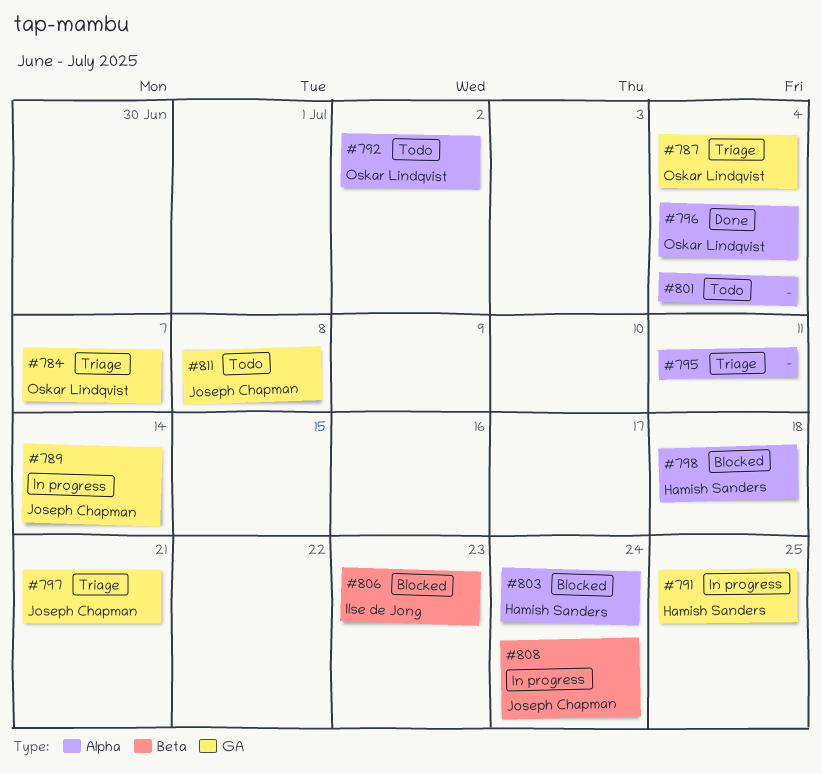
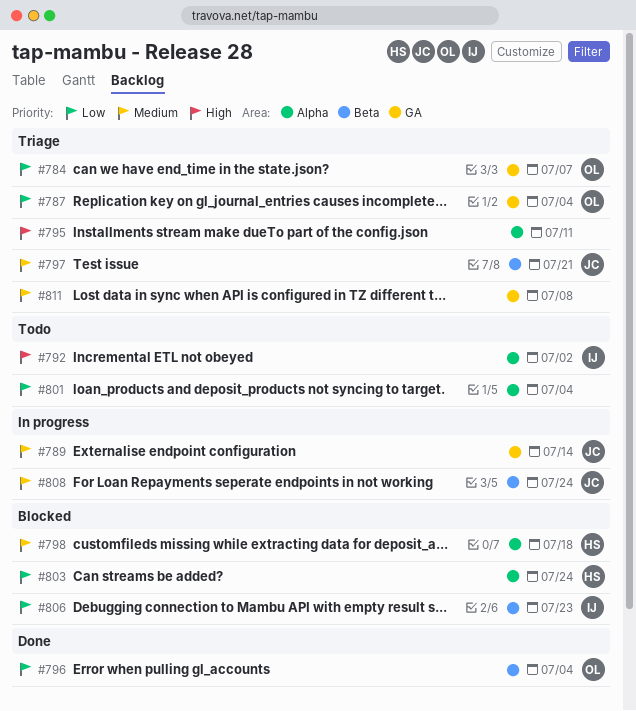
#791: present -> none
#792, owner: Oskar Lindqvist -> Ilse de Jong
#796, label: Alpha -> Beta
#797, label: GA -> Beta
#811, status: Todo -> Triage
#811, owner: Joseph Chapman -> none

